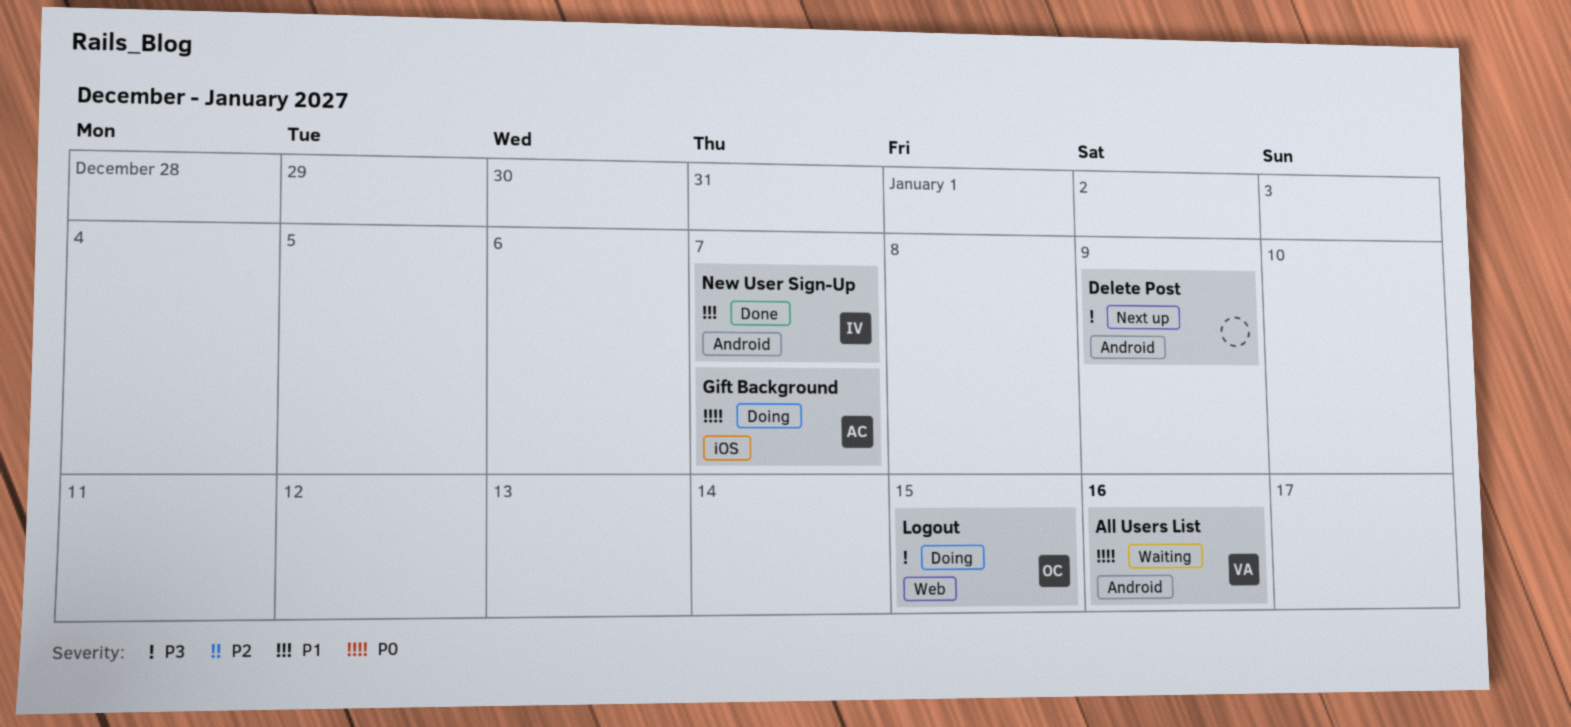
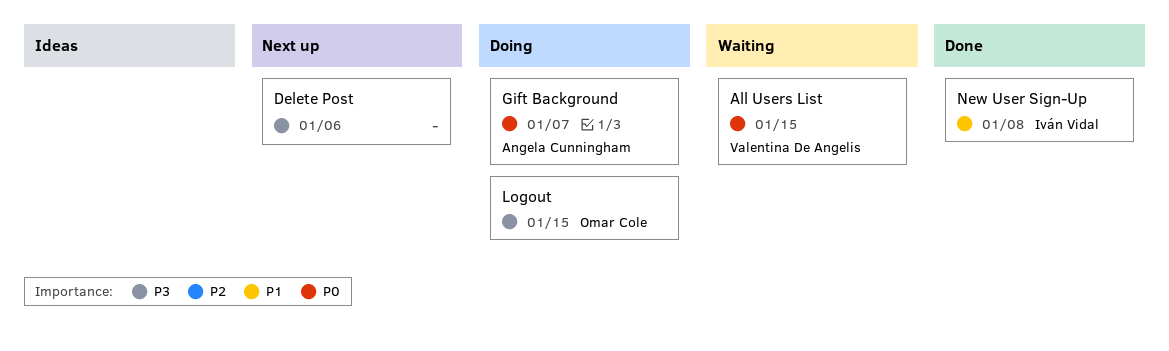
All Users List, due: Jan 16 -> Jan 15
Delete Post, due: Jan 9 -> Jan 6
New User Sign-Up, due: Jan 7 -> Jan 8

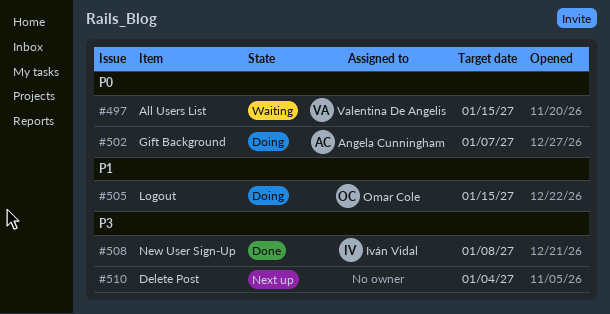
Delete Post, due: Jan 6 -> Jan 4
Logout, priority: P3 -> P1
New User Sign-Up, priority: P1 -> P3

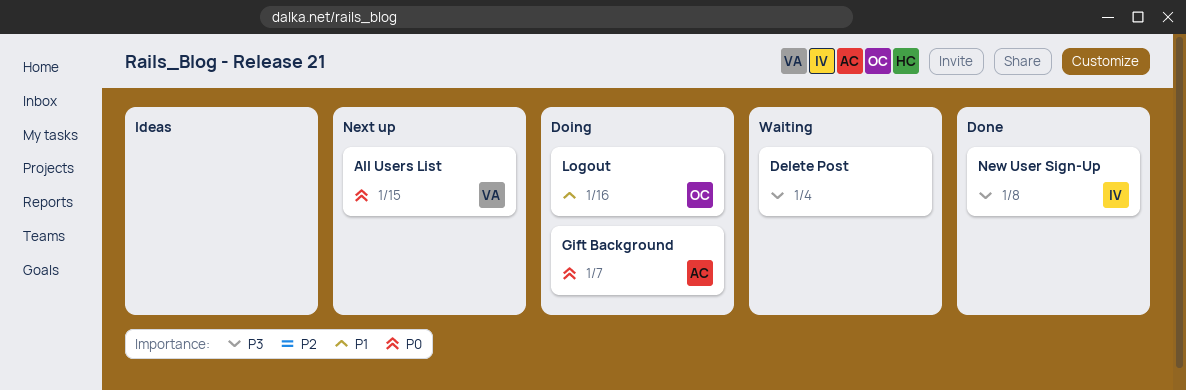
All Users List, status: Waiting -> Next up
Delete Post, status: Next up -> Waiting
Logout, due: Jan 15 -> Jan 16

